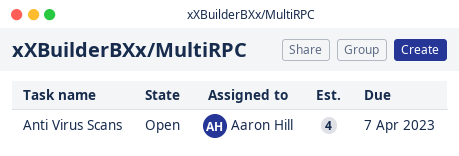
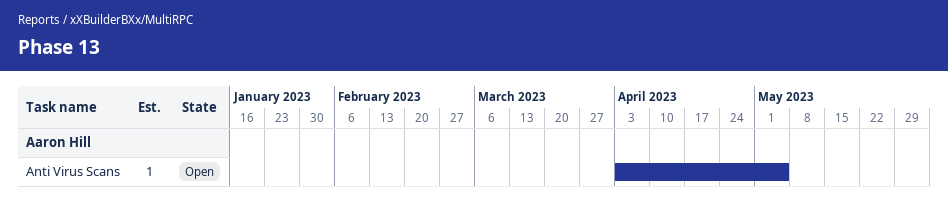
Anti Virus Scans, estimate: 4 -> 1
Anti Virus Scans, due: Apr 7 -> May 5

